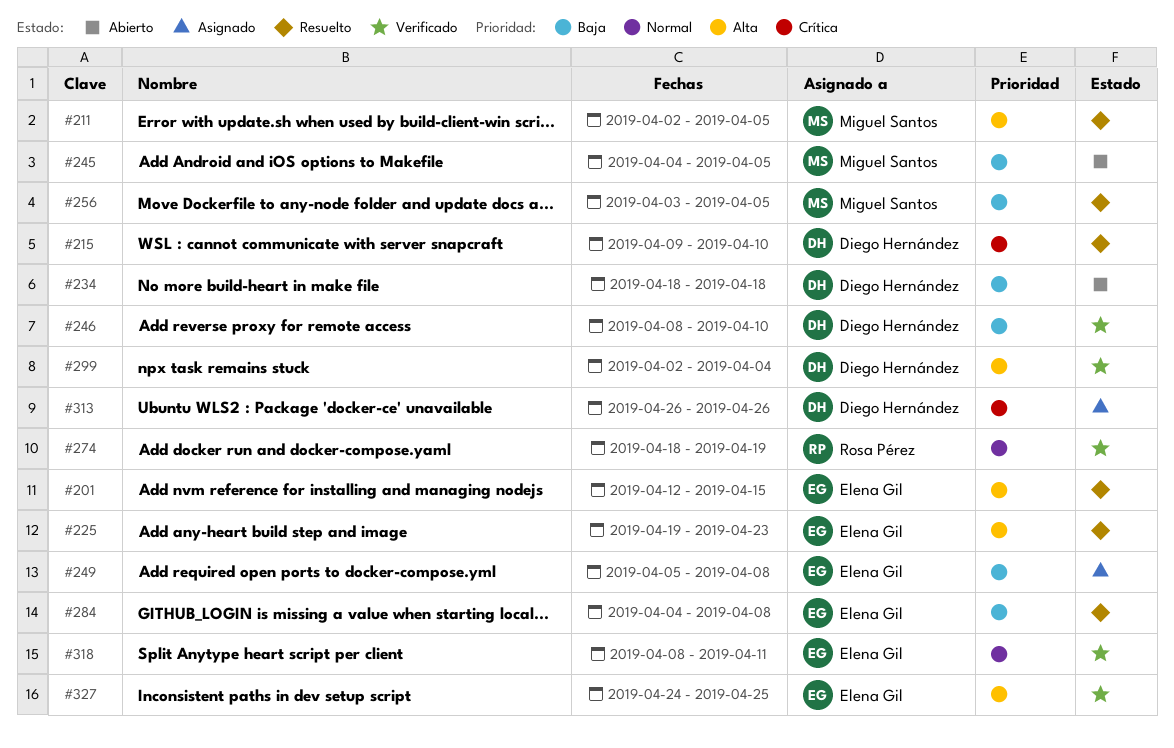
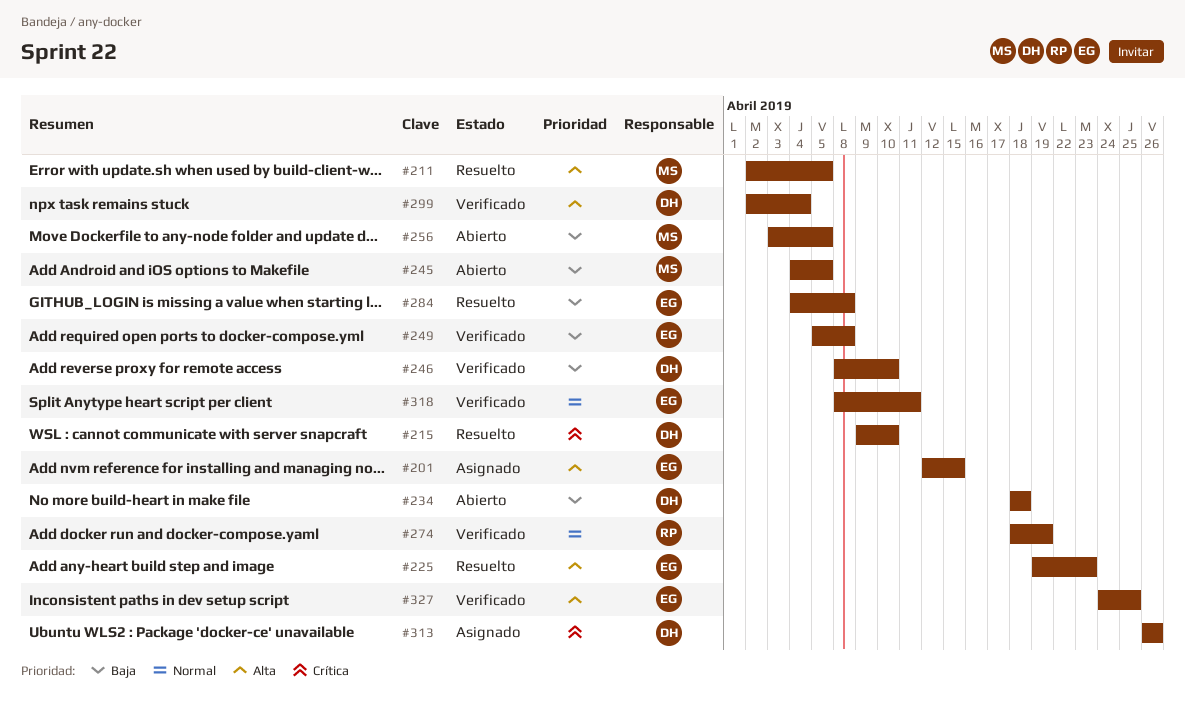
#201, status: Resuelto -> Asignado
#249, status: Asignado -> Verificado
#256, status: Resuelto -> Abierto

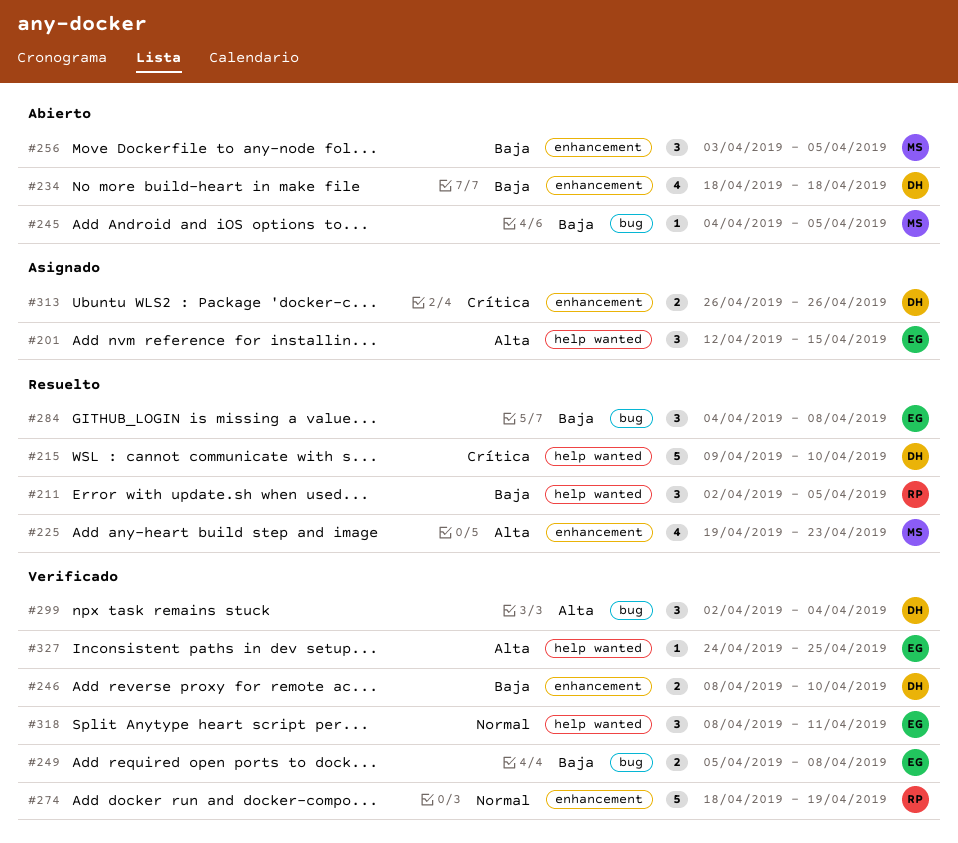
#211, owner: MS -> RP
#211, priority: Alta -> Baja
#225, owner: EG -> MS

